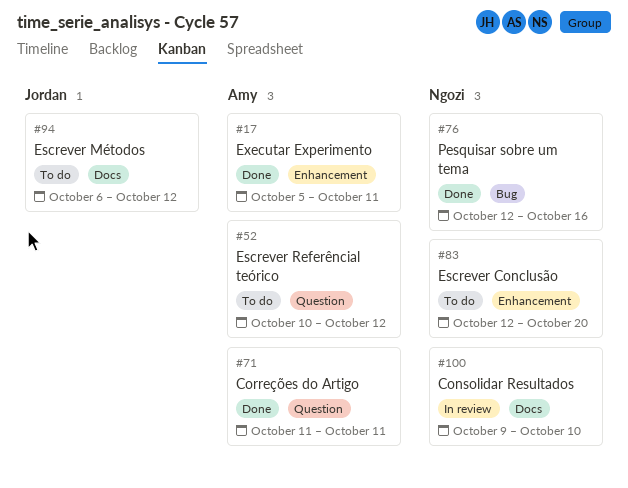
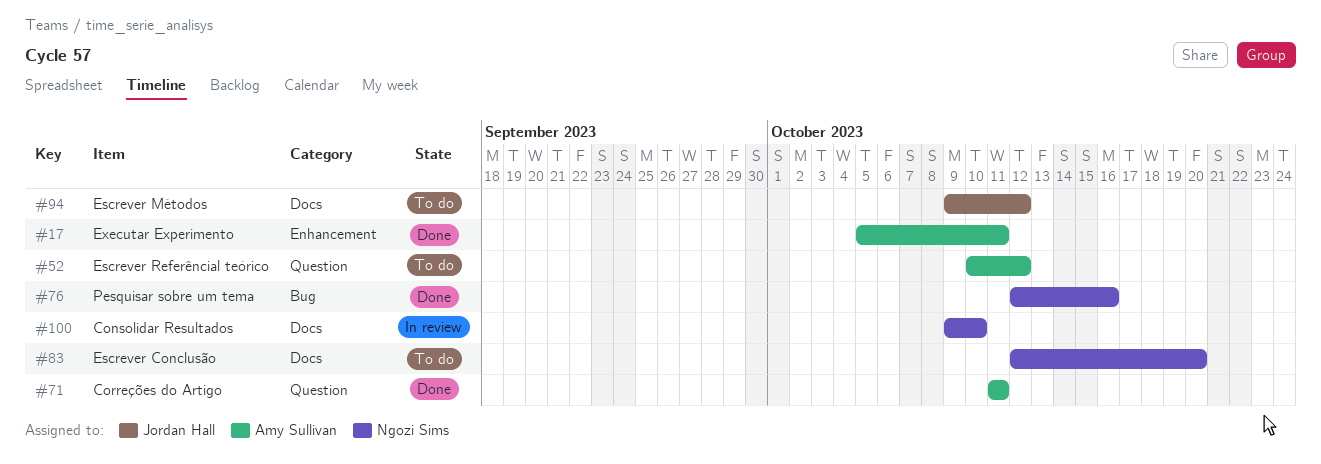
#83, label: Enhancement -> Docs
#94, start: Oct 6 -> Oct 9

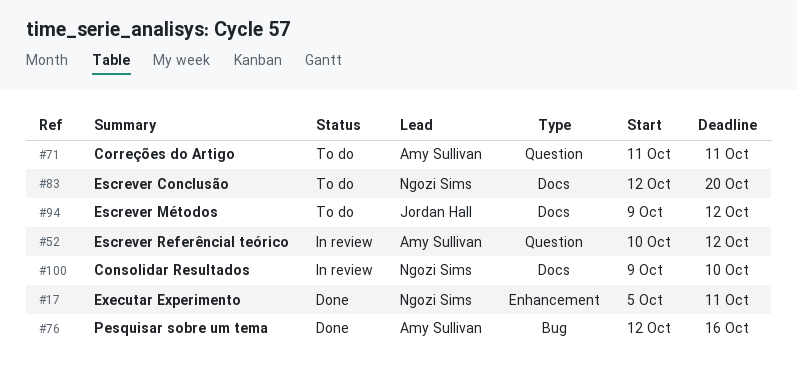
#17, owner: Amy Sullivan -> Ngozi Sims
#52, status: To do -> In review
#71, status: Done -> To do
#76, owner: Ngozi Sims -> Amy Sullivan

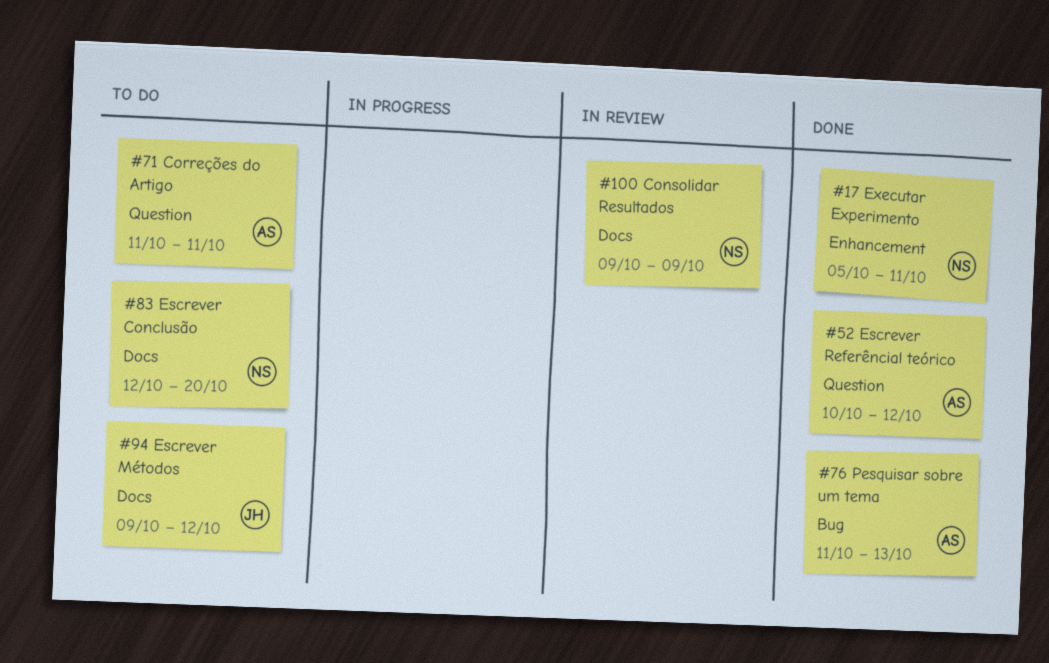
#52, status: In review -> Done
#76, start: Oct 12 -> Oct 11
#76, due: Oct 16 -> Oct 13
#100, due: Oct 10 -> Oct 9

